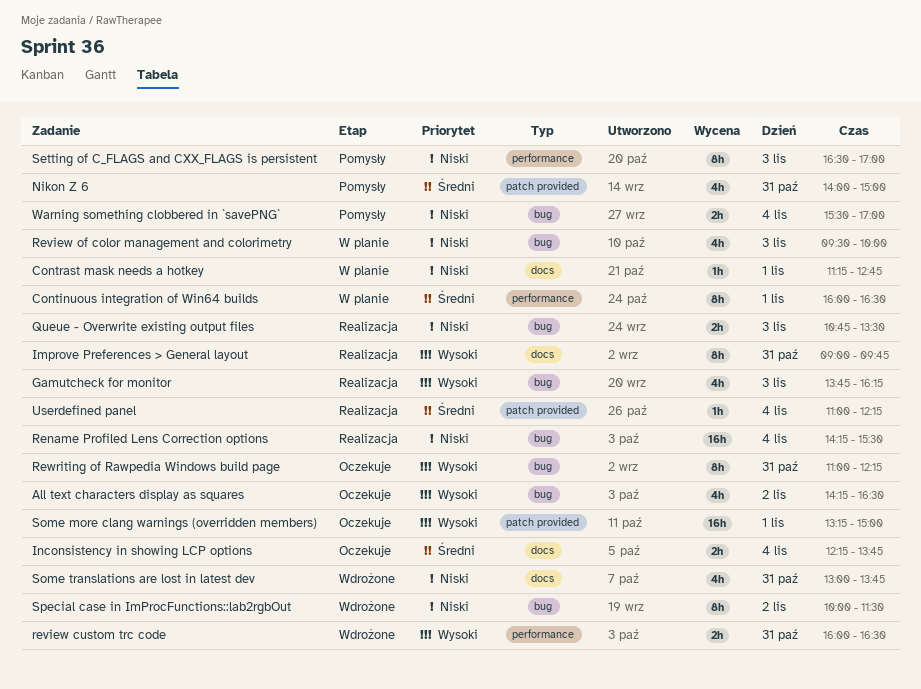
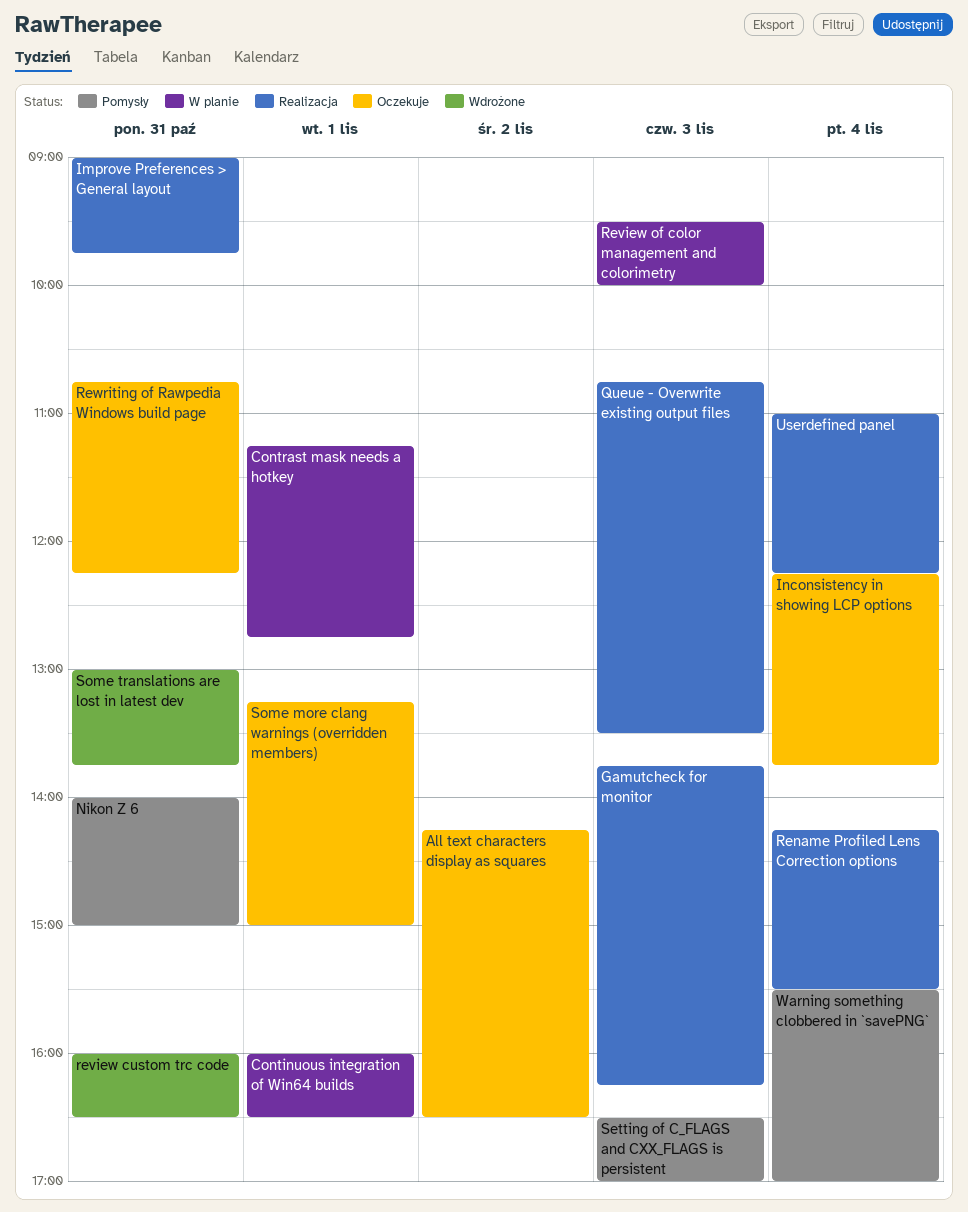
Rewriting of Rawpedia Windows build page, begins: 11:00 -> 10:45
Special case in ImProcFunctions::lab2rgbOut: present -> none

